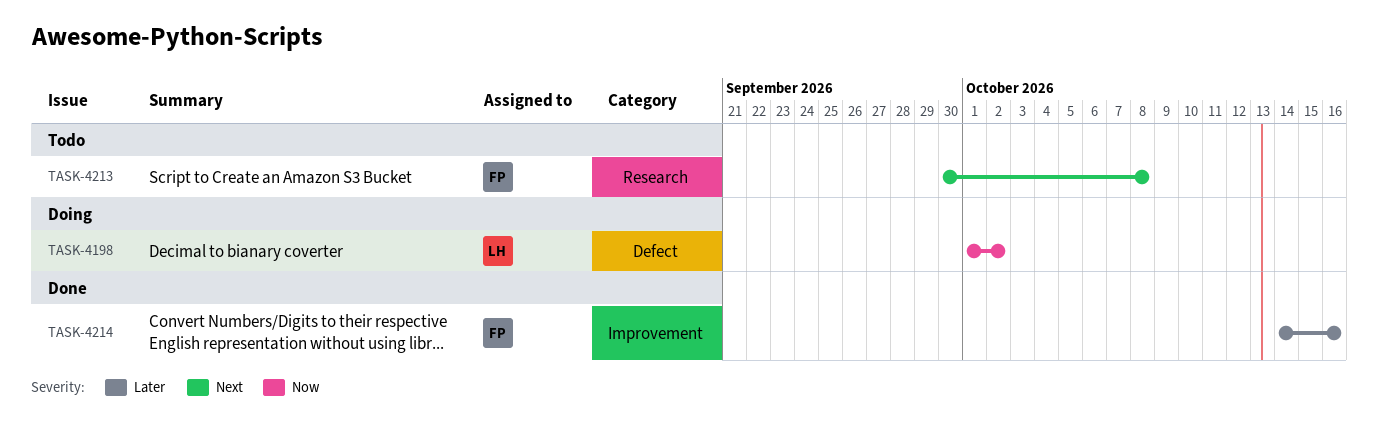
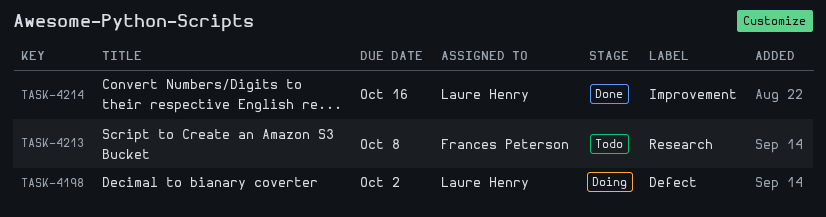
TASK-4214, owner: Frances Peterson -> Laure Henry

